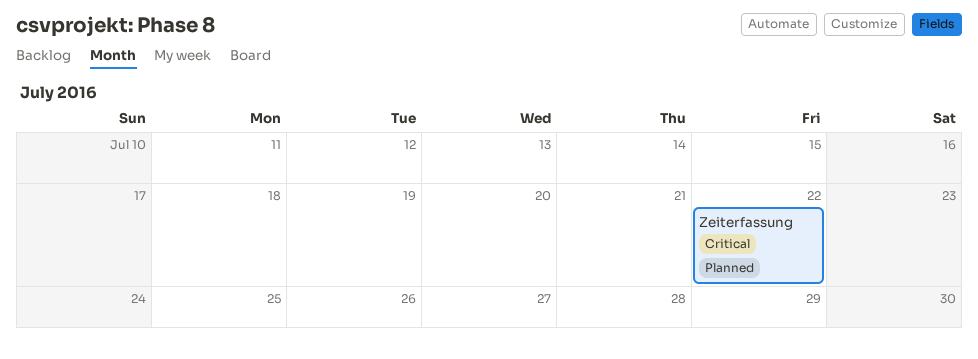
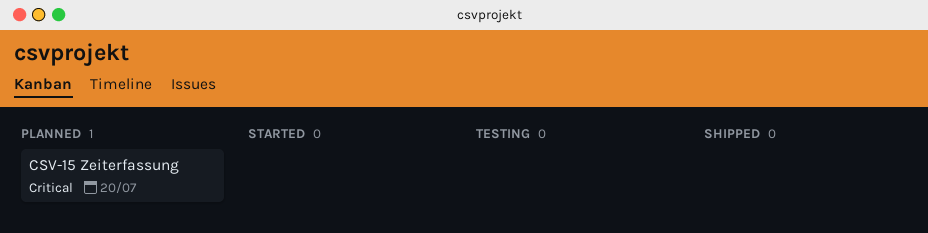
Zeiterfassung, due: Jul 22 -> Jul 20

